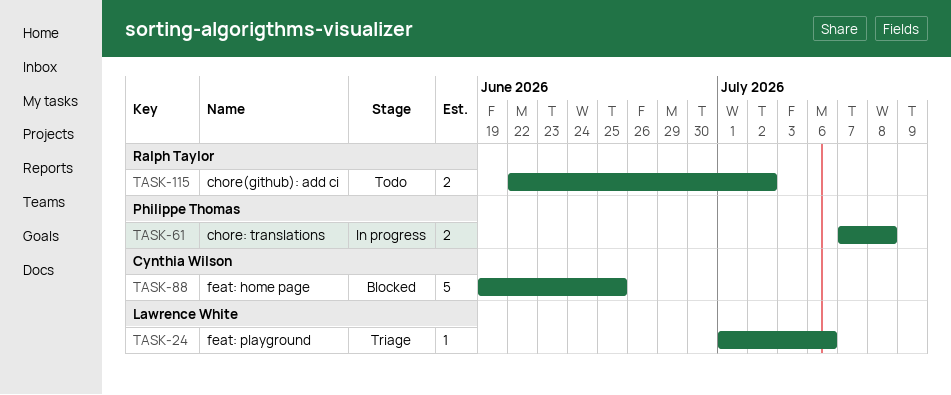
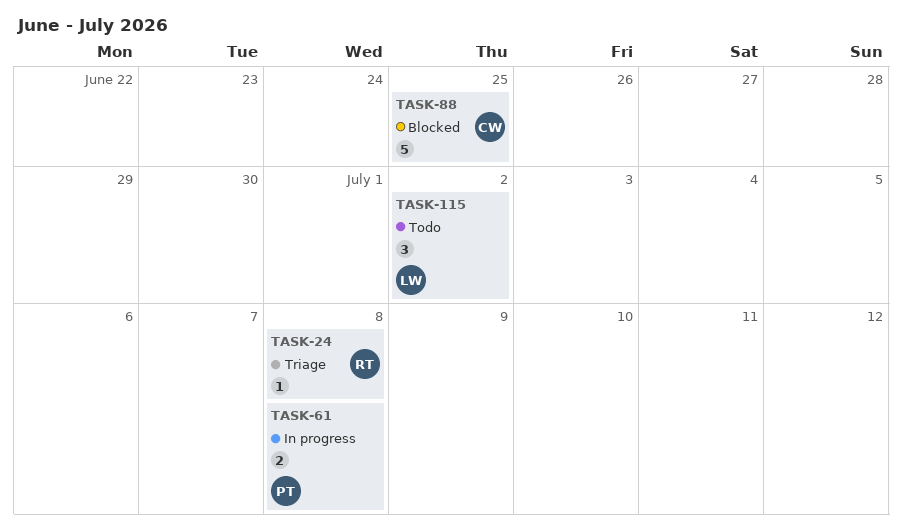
TASK-24, owner: Lawrence White -> Ralph Taylor
TASK-24, due: Jul 6 -> Jul 8
TASK-115, owner: Ralph Taylor -> Lawrence White
TASK-115, estimate: 2 -> 3

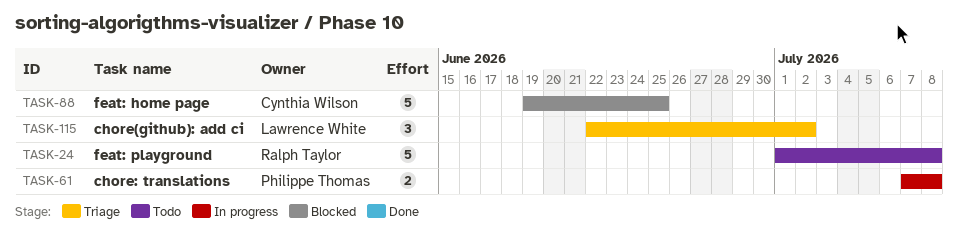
TASK-24, status: Triage -> Todo
TASK-24, estimate: 1 -> 5
TASK-115, status: Todo -> Triage

